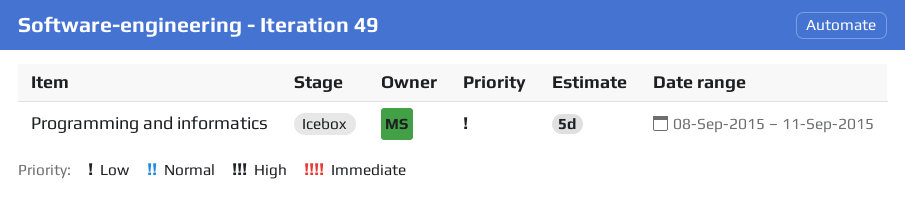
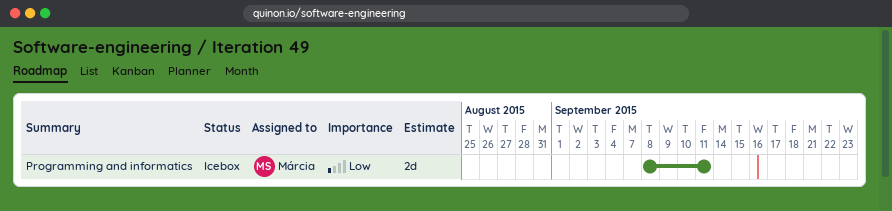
Programming and informatics, estimate: 5d -> 2d

